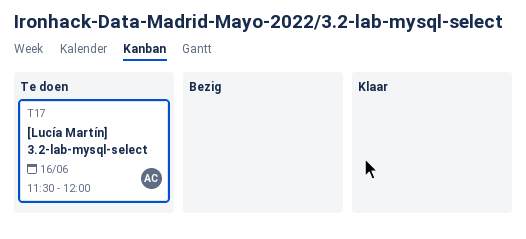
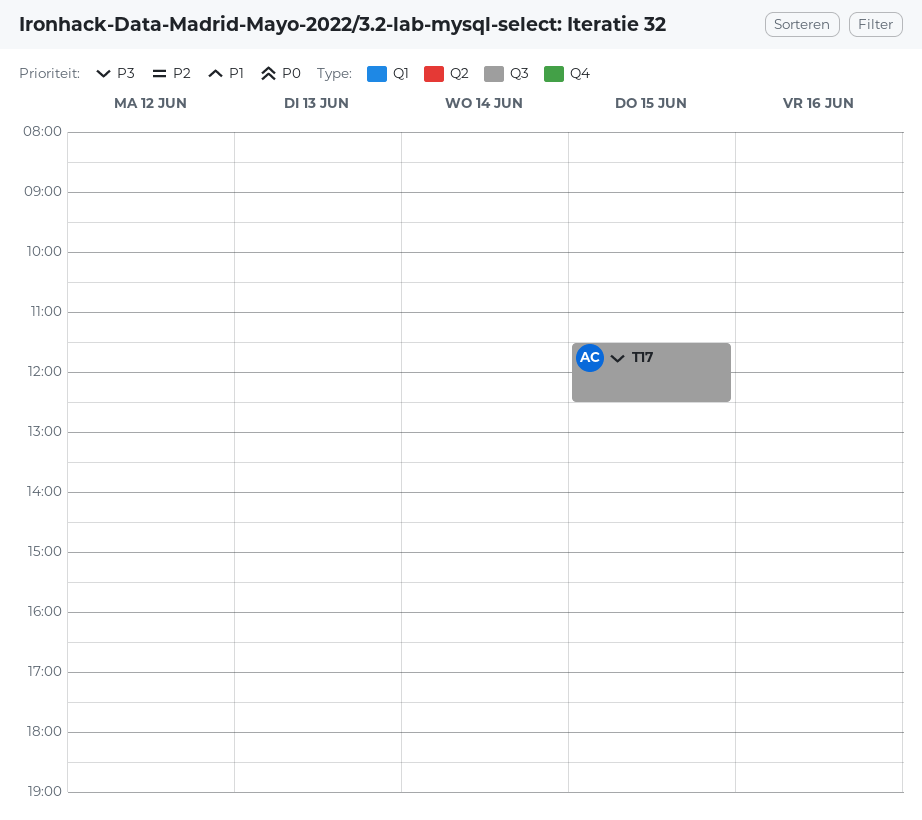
T17, day: Jun 16 -> Jun 15
T17, ends: 12:00 -> 12:30

